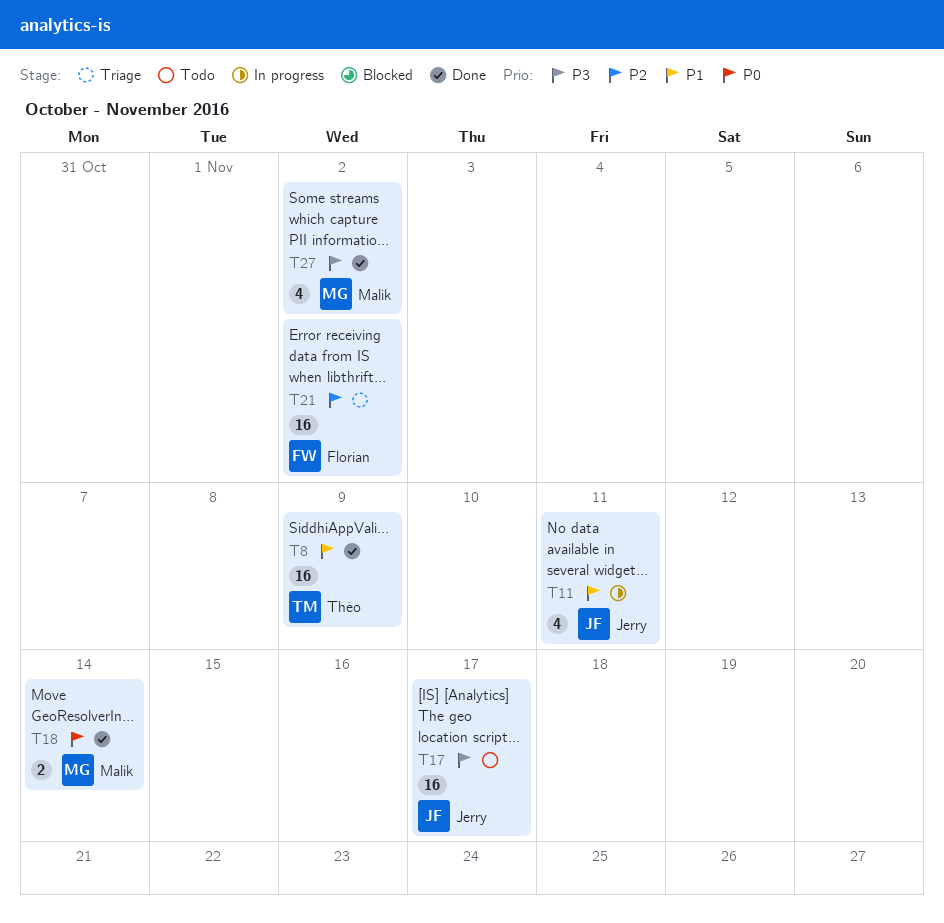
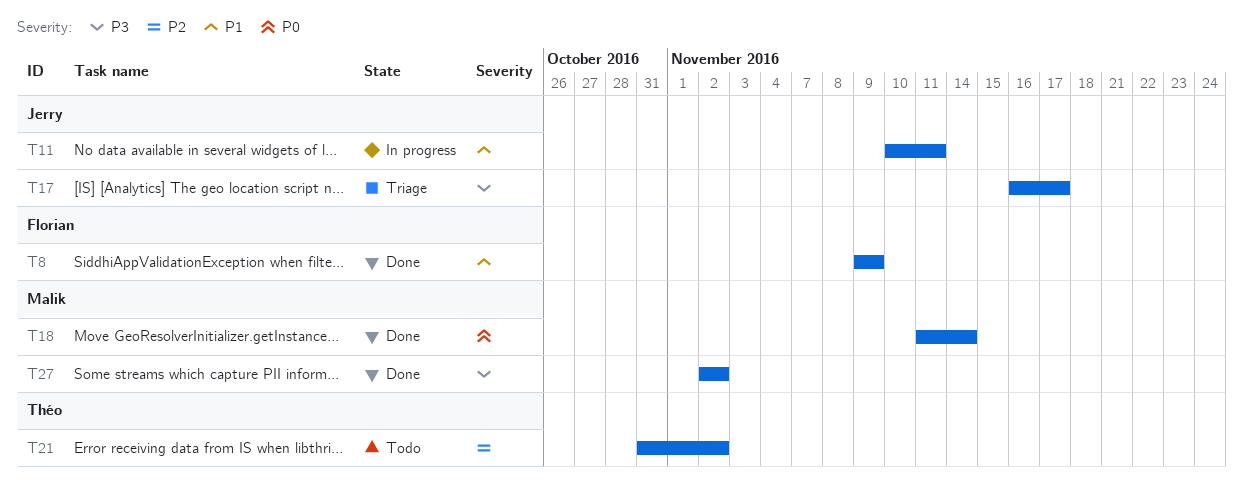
T8, owner: Théo -> Florian
T17, status: Todo -> Triage
T21, status: Triage -> Todo
T21, owner: Florian -> Théo

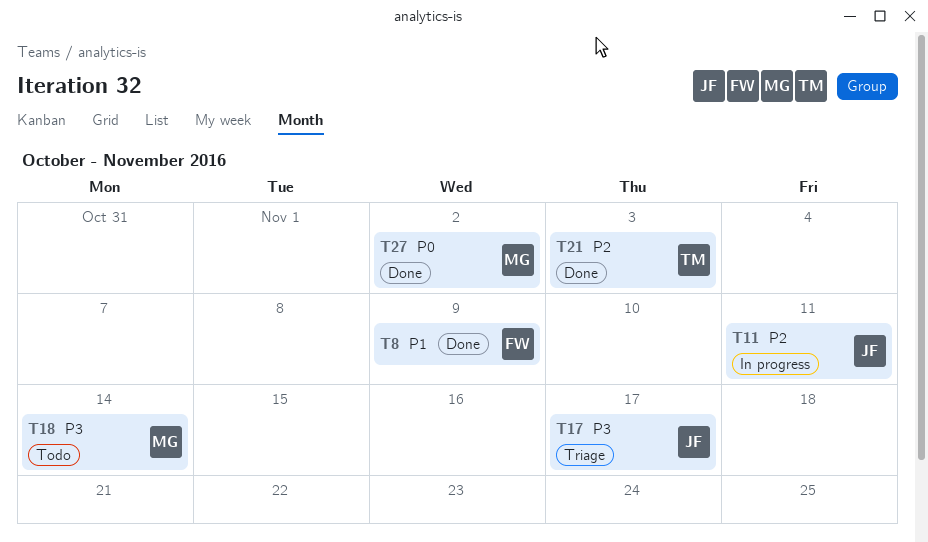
T11, priority: P1 -> P2
T18, status: Done -> Todo
T18, priority: P0 -> P3
T21, status: Todo -> Done
T21, due: Nov 2 -> Nov 3
T27, priority: P3 -> P0

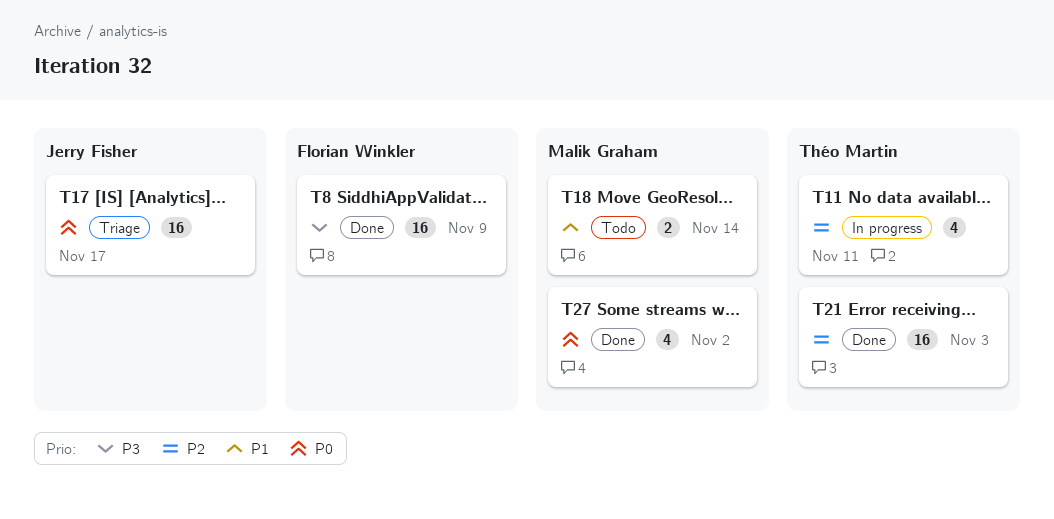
T8, priority: P1 -> P3
T11, owner: Jerry Fisher -> Théo Martin
T17, priority: P3 -> P0
T18, priority: P3 -> P1

